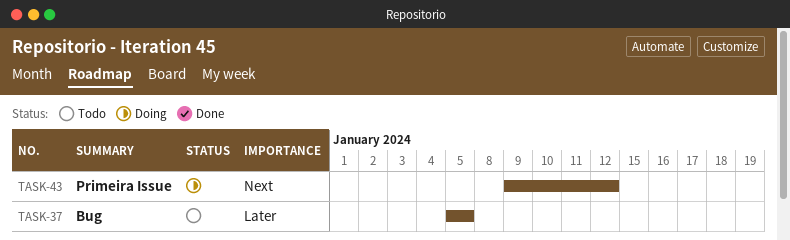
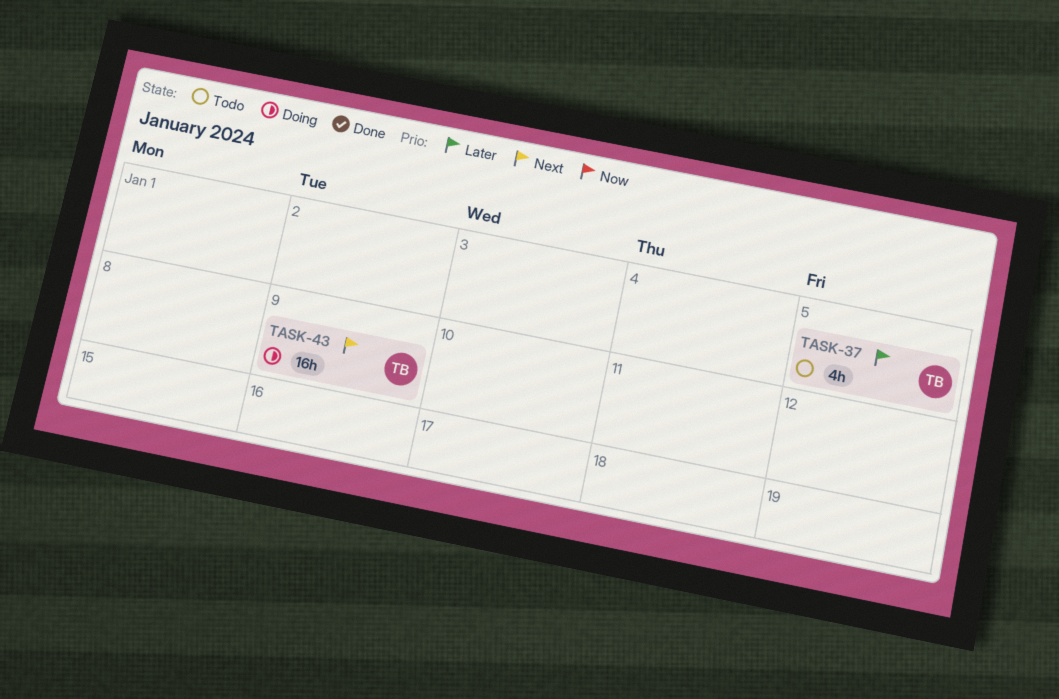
TASK-43, due: Jan 12 -> Jan 9

